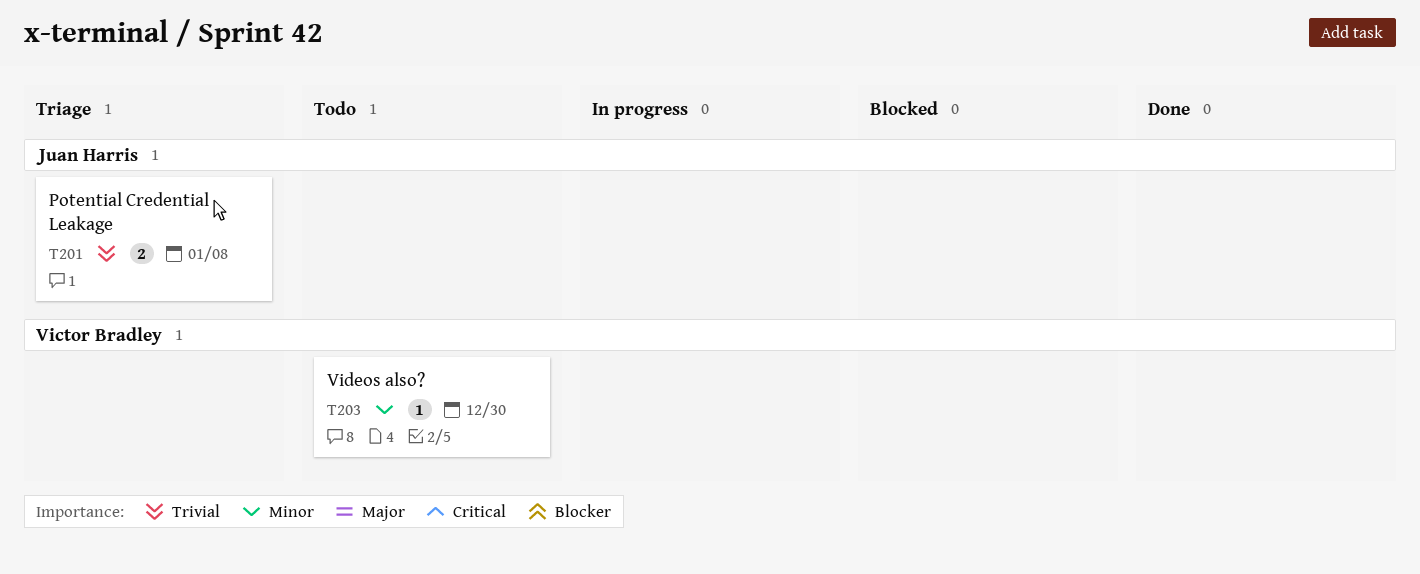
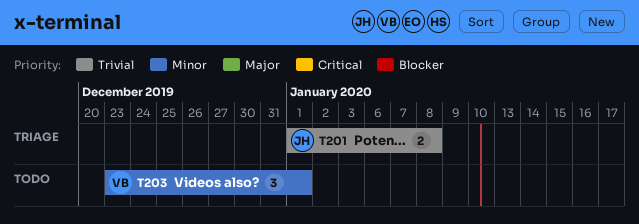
T203, estimate: 1 -> 3
T203, due: Dec 30 -> Jan 1

